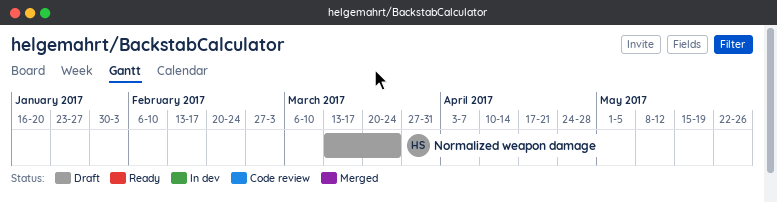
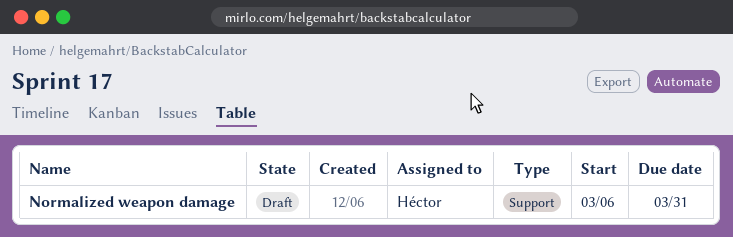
Normalized weapon damage, start: Mar 13 -> Mar 6
Normalized weapon damage, due: Mar 24 -> Mar 31

